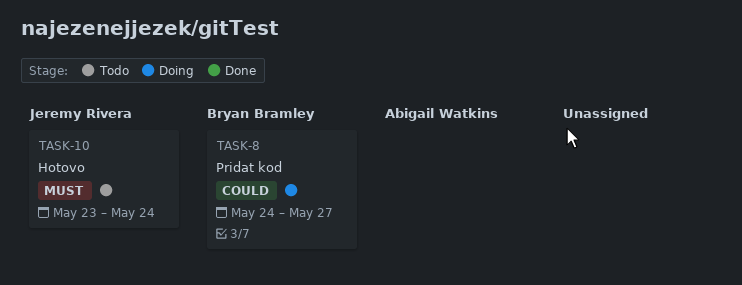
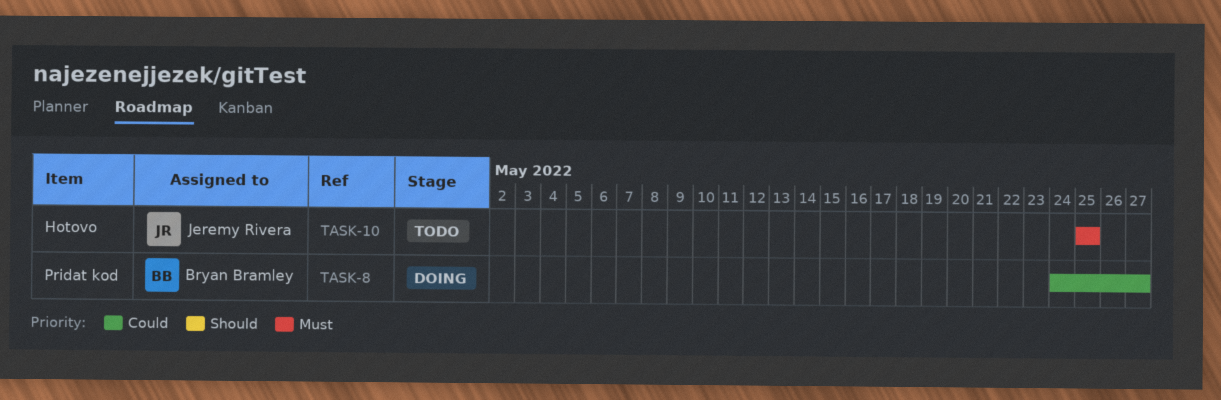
TASK-10, start: May 23 -> May 25
TASK-10, due: May 24 -> May 25

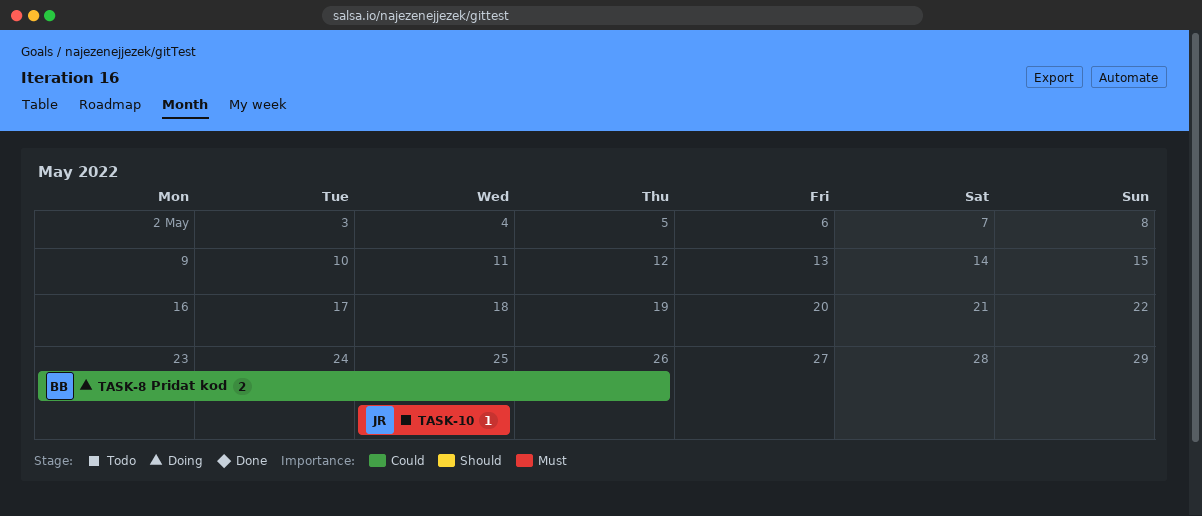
TASK-8, start: May 24 -> May 23
TASK-8, due: May 27 -> May 26

